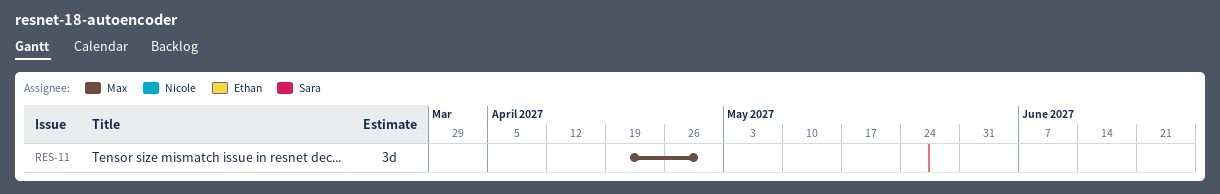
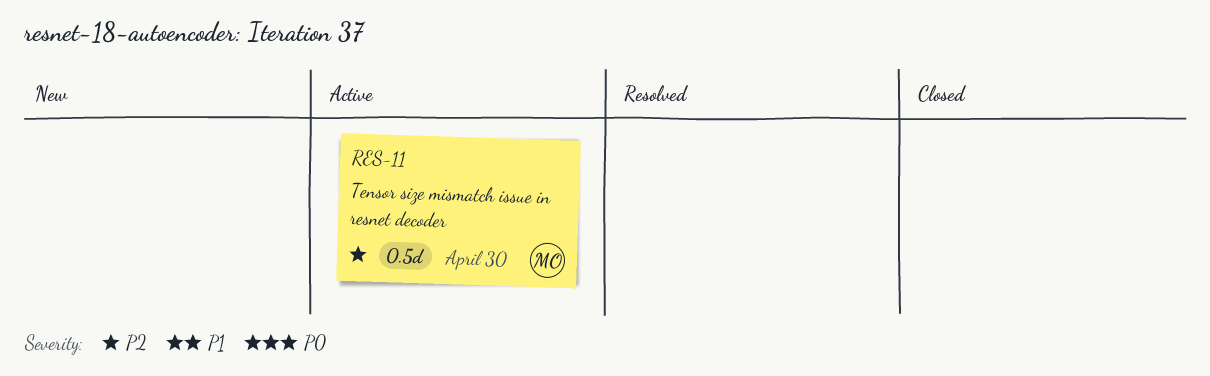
RES-11, estimate: 3d -> 0.5d

